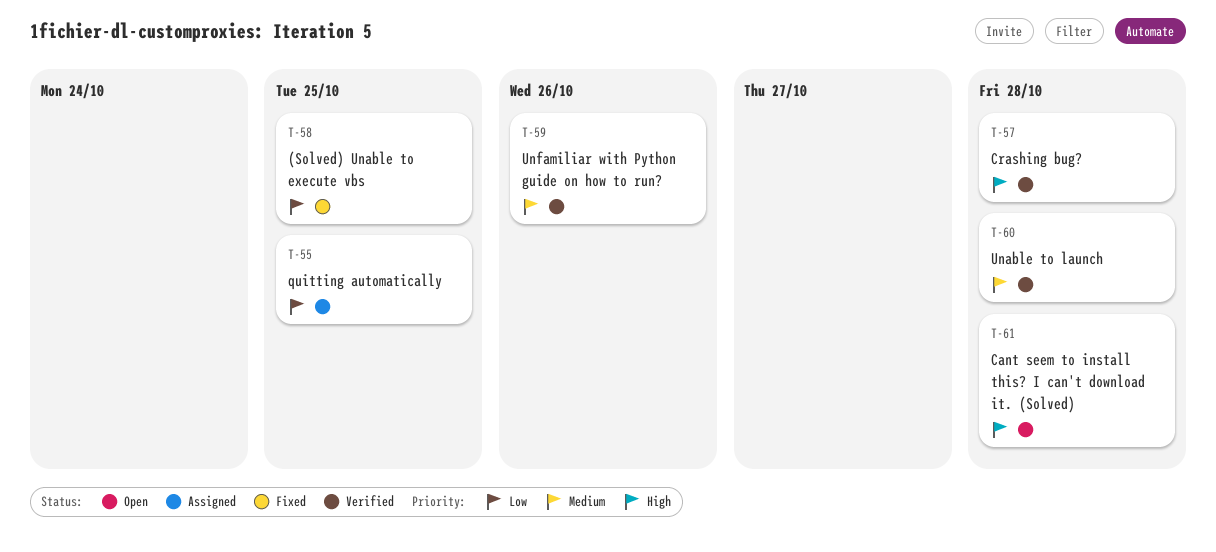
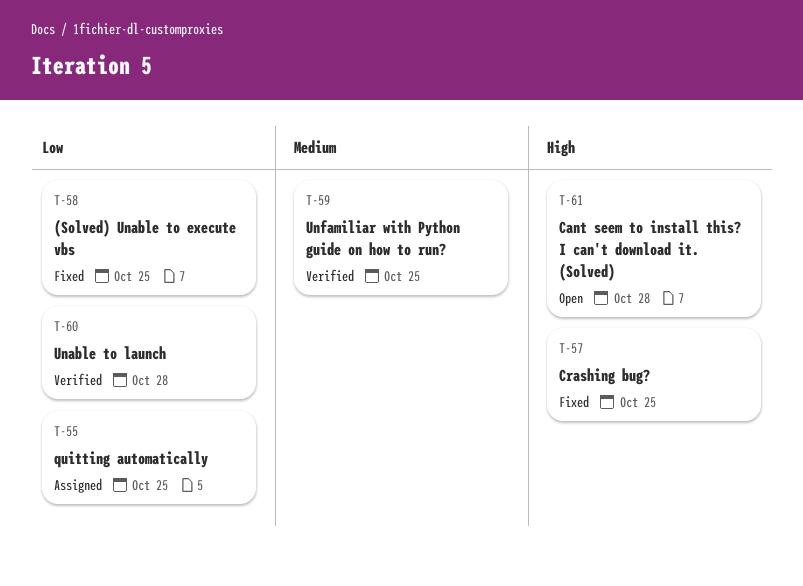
T-57, status: Verified -> Fixed
T-57, due: Oct 28 -> Oct 25
T-59, due: Oct 26 -> Oct 25
T-60, priority: Medium -> Low

